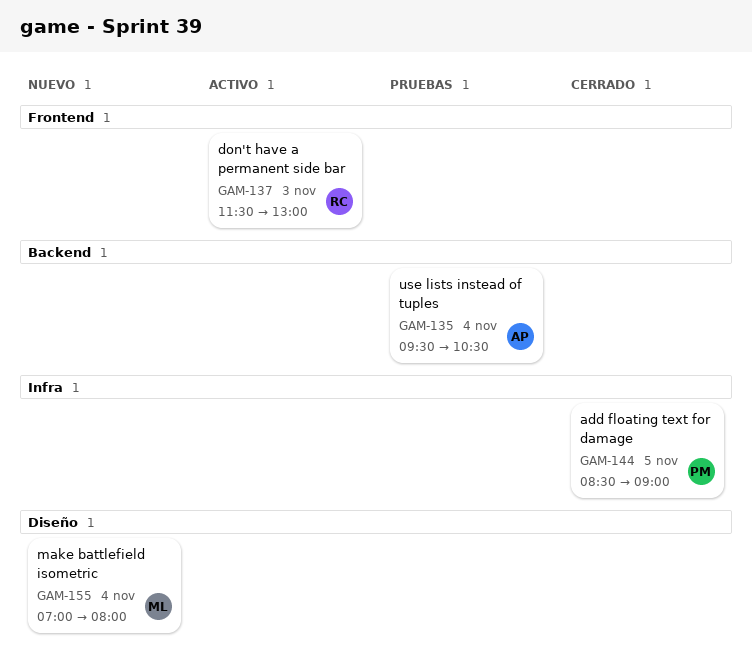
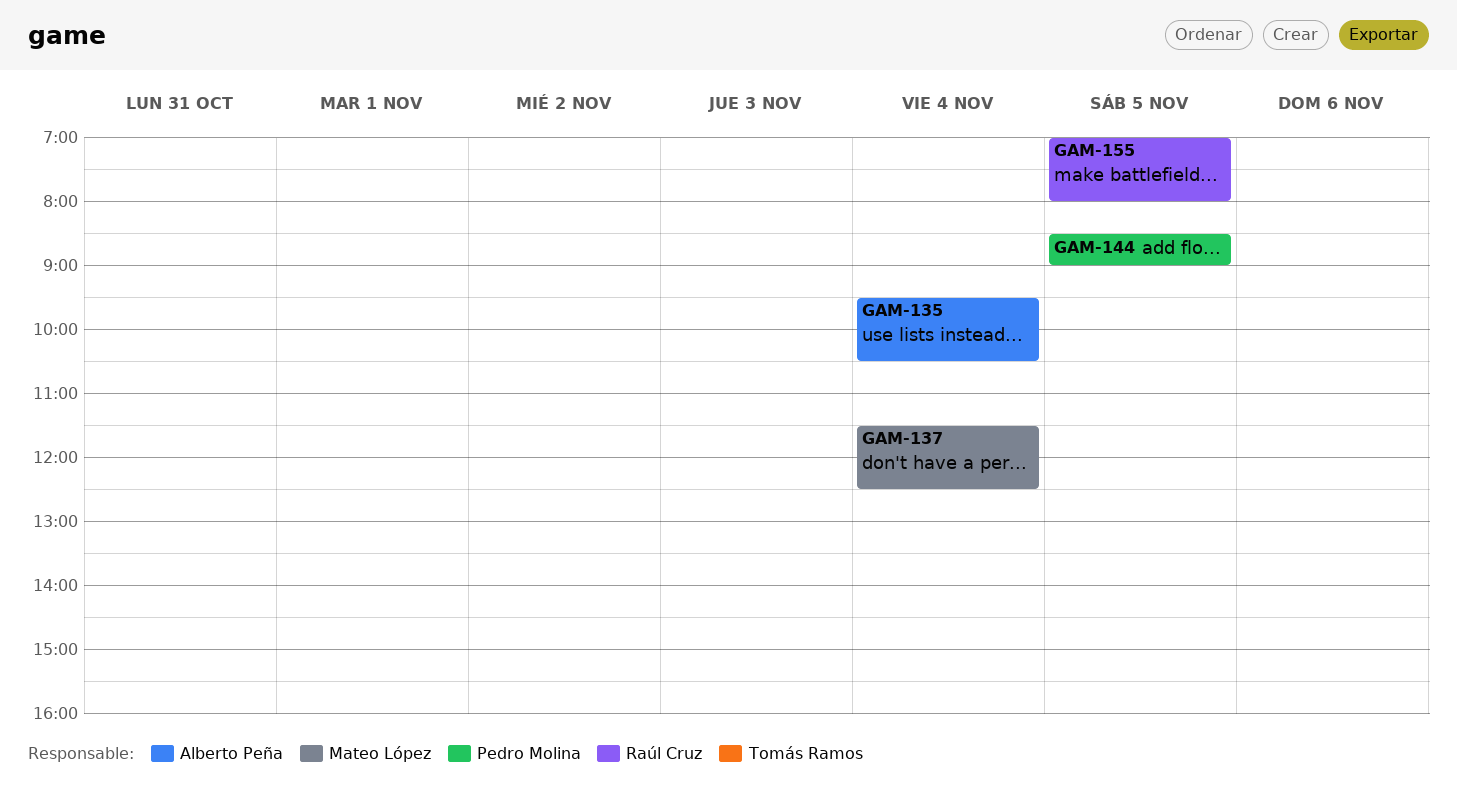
GAM-137, owner: Raúl Cruz -> Mateo López
GAM-137, day: Nov 3 -> Nov 4
GAM-137, ends: 13:00 -> 12:30
GAM-155, owner: Mateo López -> Raúl Cruz
GAM-155, day: Nov 4 -> Nov 5

